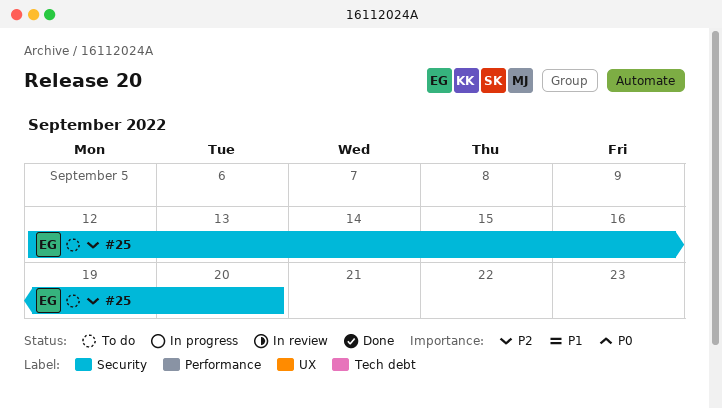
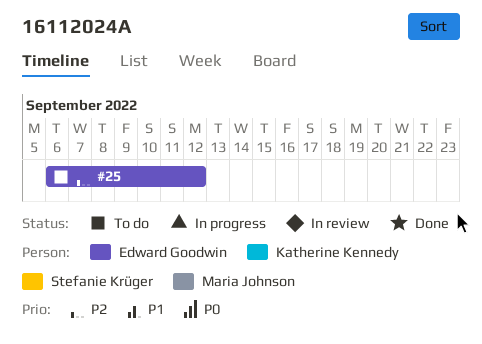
#25, start: Sep 12 -> Sep 6
#25, due: Sep 20 -> Sep 12

